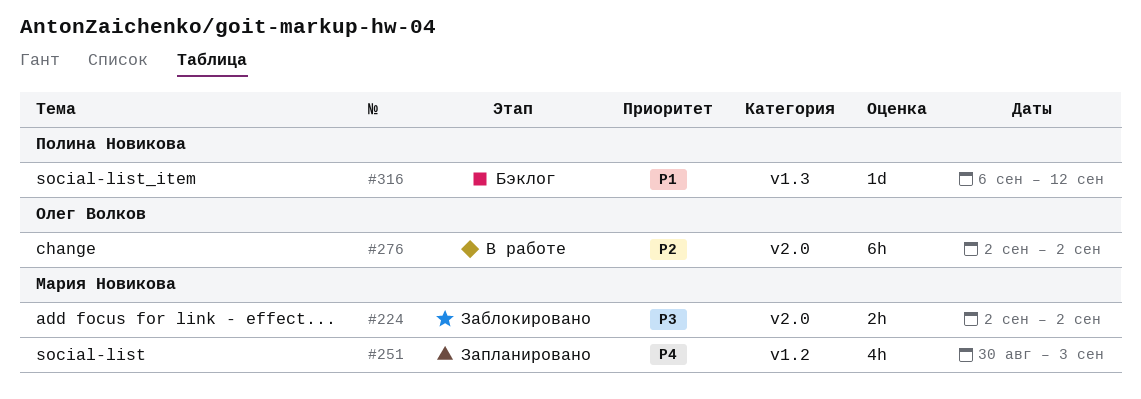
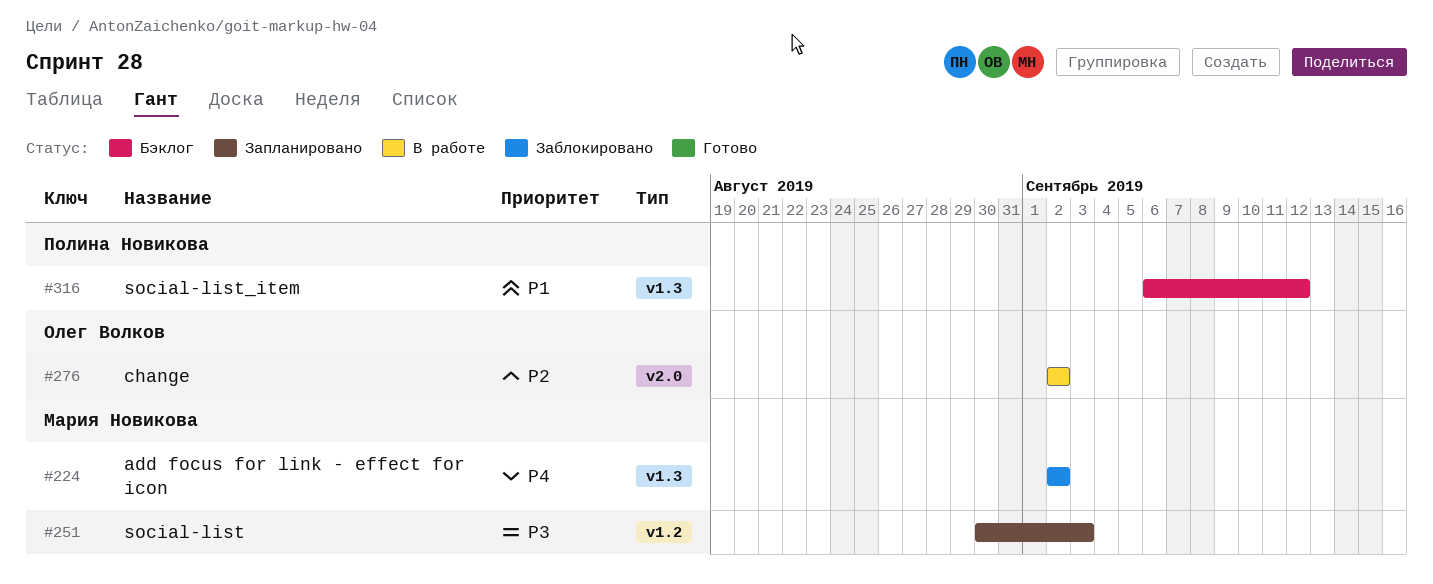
#224, priority: P3 -> P4
#224, label: v2.0 -> v1.3
#251, priority: P4 -> P3

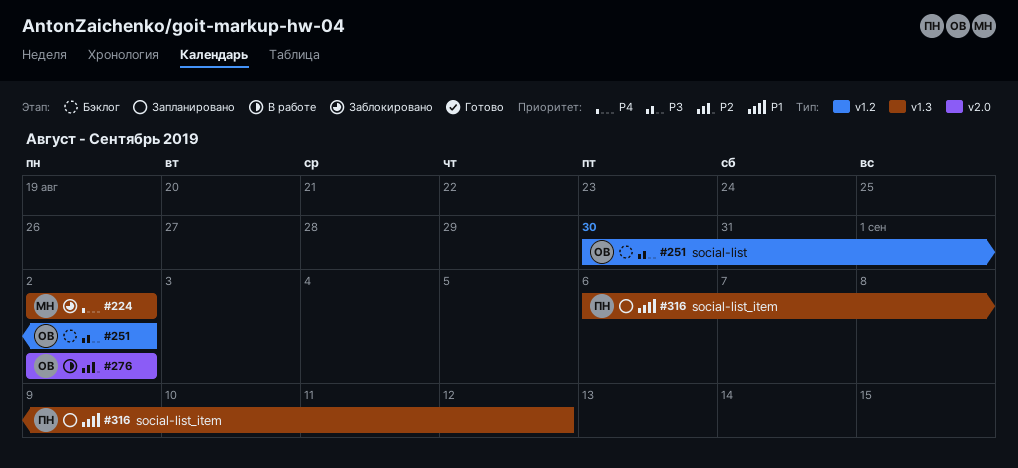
#251, status: Запланировано -> Бэклог
#251, owner: Мария Новикова -> Олег Волков
#251, due: Sep 3 -> Sep 2
#316, status: Бэклог -> Запланировано

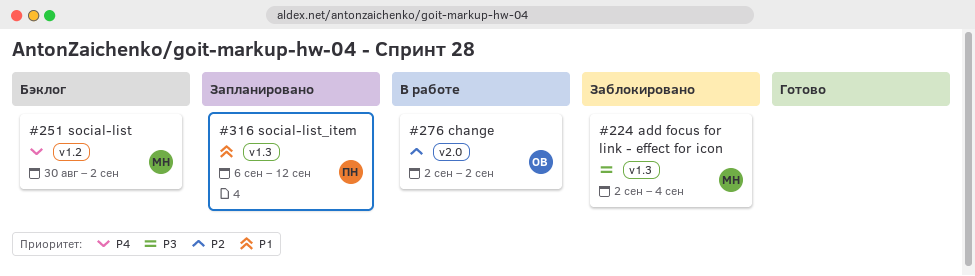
#224, priority: P4 -> P3
#224, due: Sep 2 -> Sep 4
#251, owner: ОВ -> МН
#251, priority: P3 -> P4

